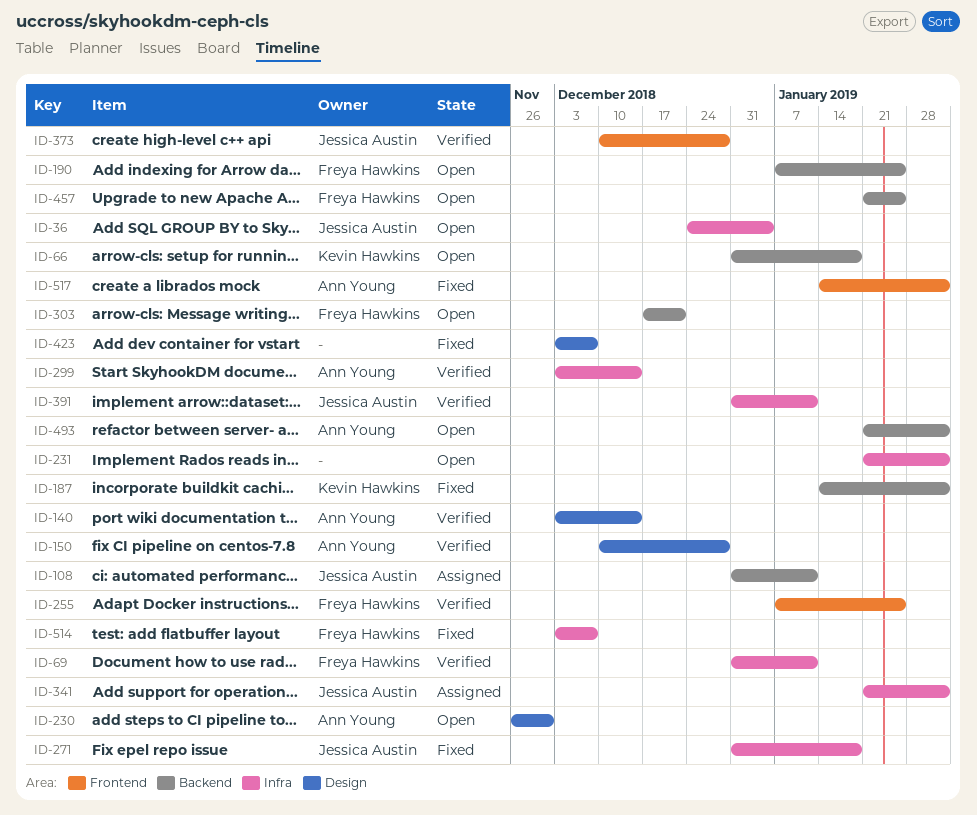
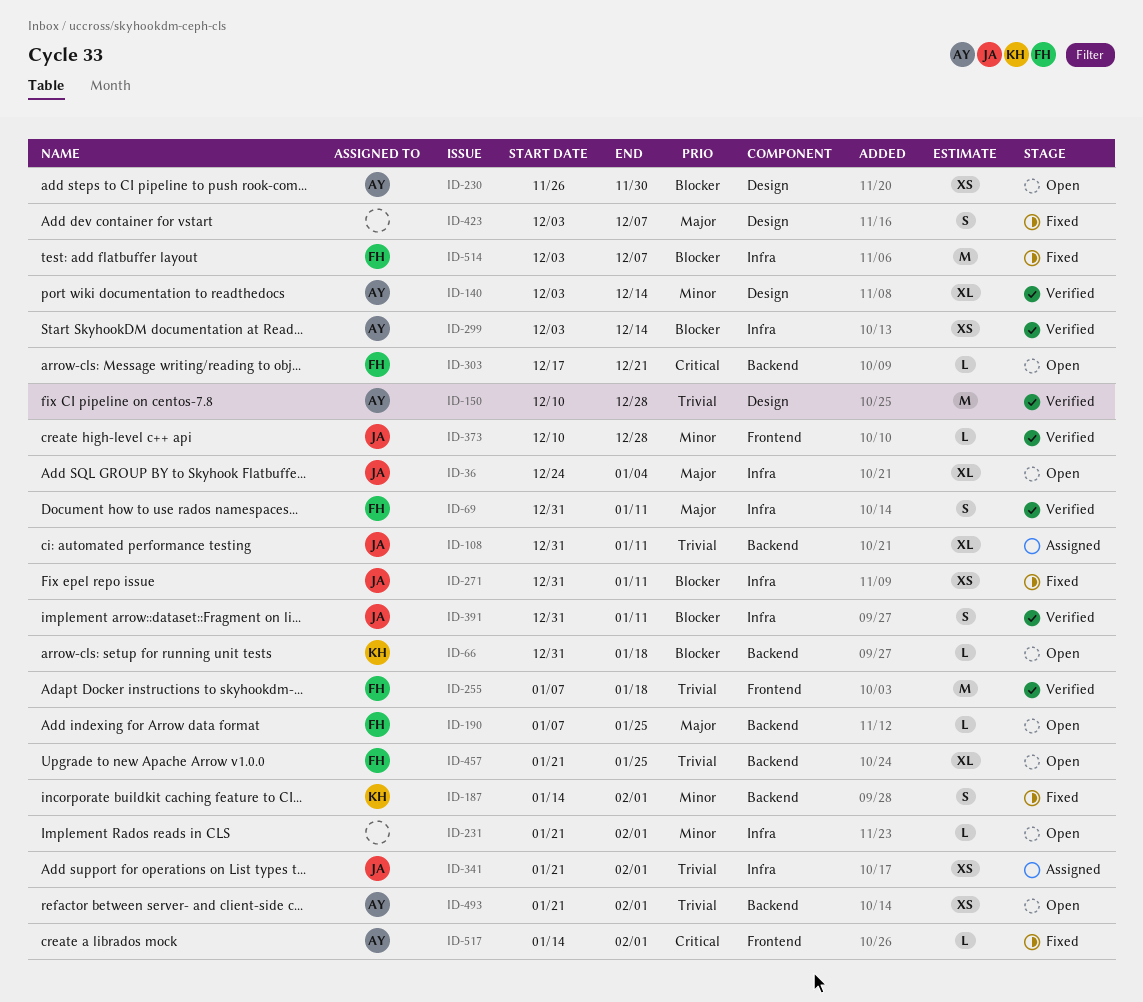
ID-255, due: Jan 25 -> Jan 18
ID-271, due: Jan 18 -> Jan 11

